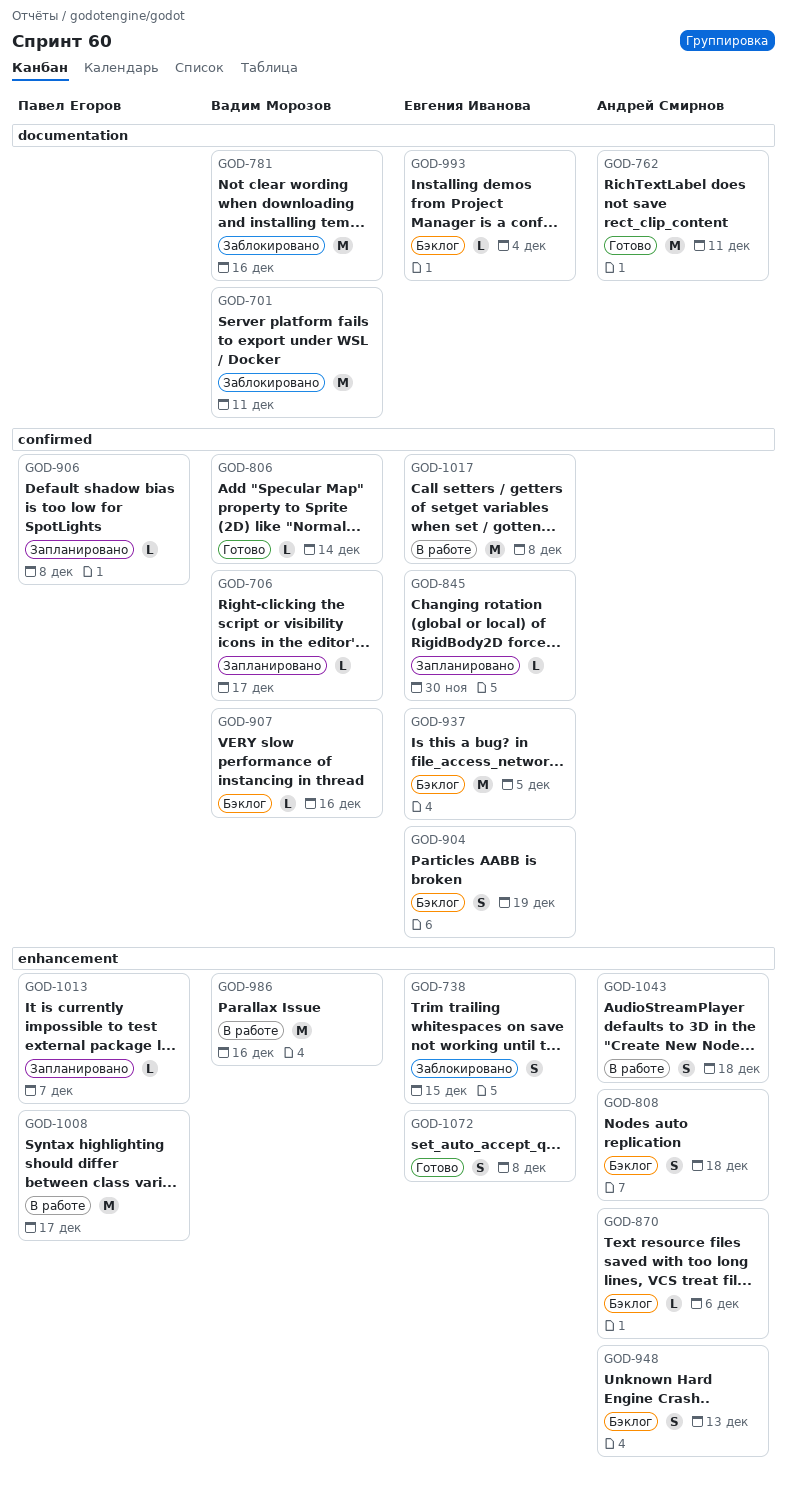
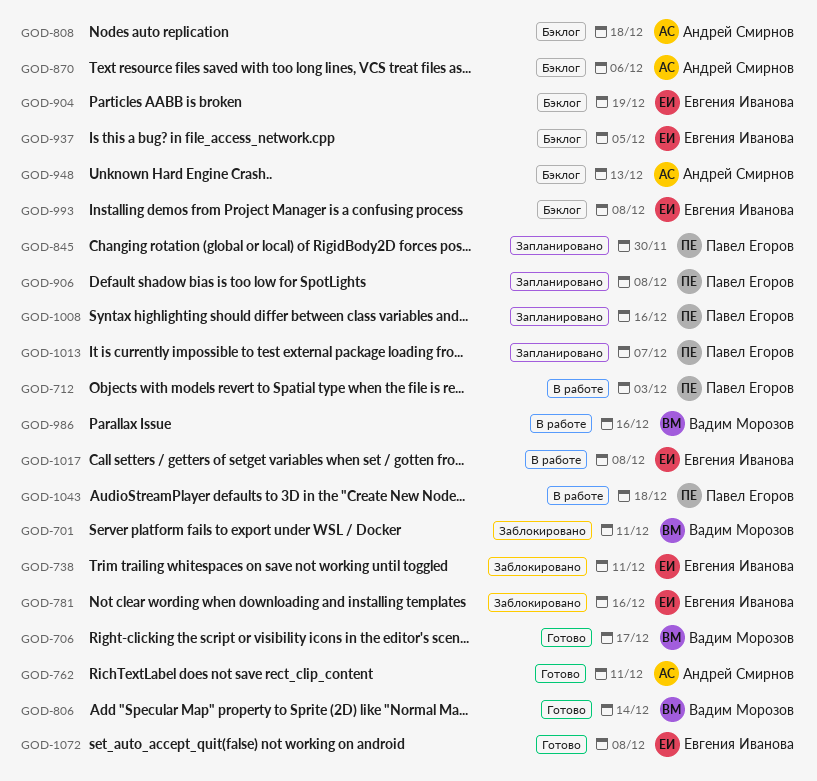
GOD-706, status: Запланировано -> Готово
GOD-712: none -> present
GOD-738, due: Dec 15 -> Dec 11
GOD-781, owner: Вадим Морозов -> Евгения Иванова
GOD-845, owner: Евгения Иванова -> Павел Егоров
GOD-907: present -> none
GOD-993, due: Dec 4 -> Dec 8
GOD-1008, status: В работе -> Запланировано
GOD-1008, due: Dec 17 -> Dec 16
GOD-1043, owner: Андрей Смирнов -> Павел Егоров

